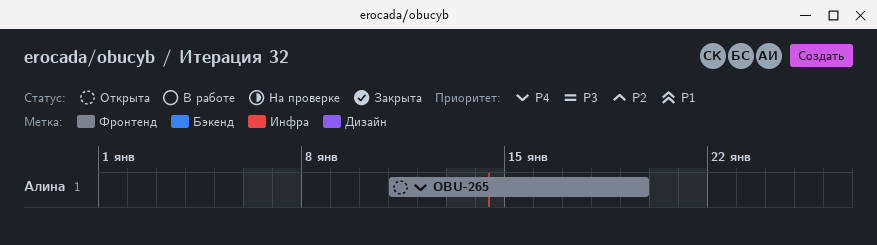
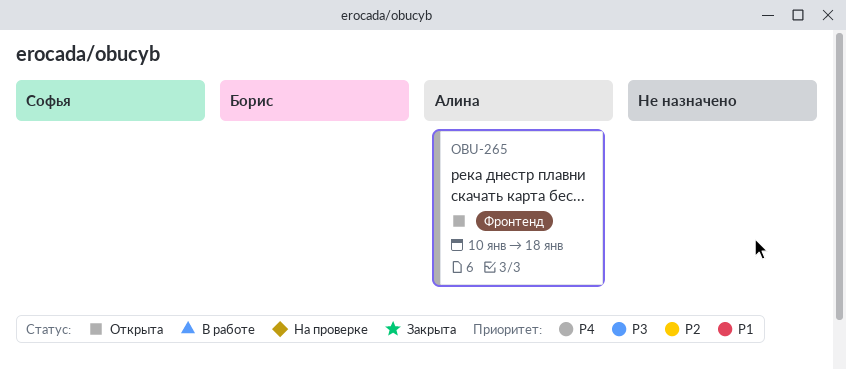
OBU-265, start: Jan 11 -> Jan 10
OBU-265, due: Jan 19 -> Jan 18

